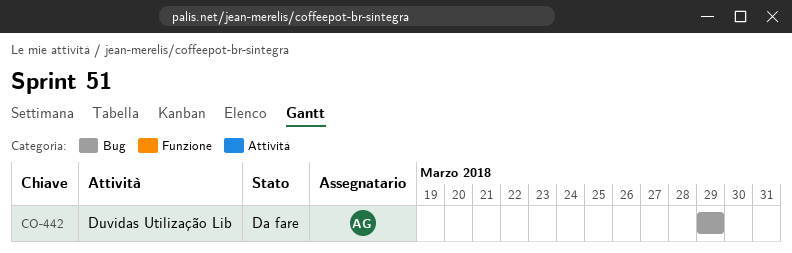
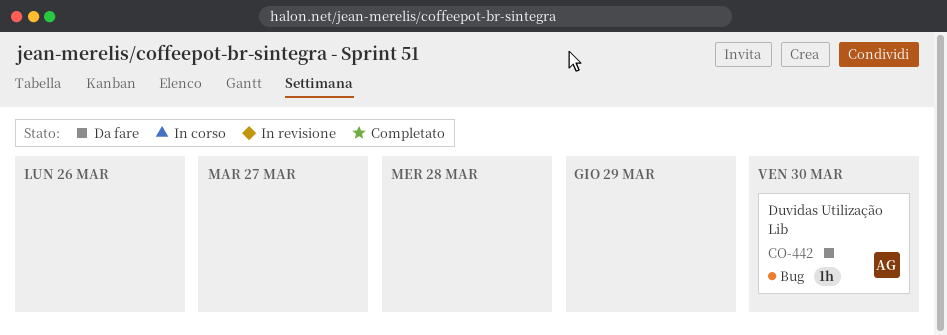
CO-442, due: Mar 29 -> Mar 30

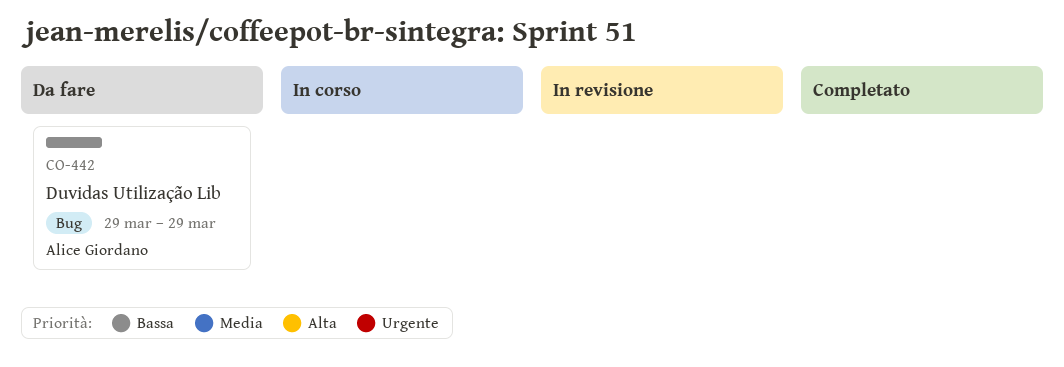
CO-442, due: Mar 30 -> Mar 29

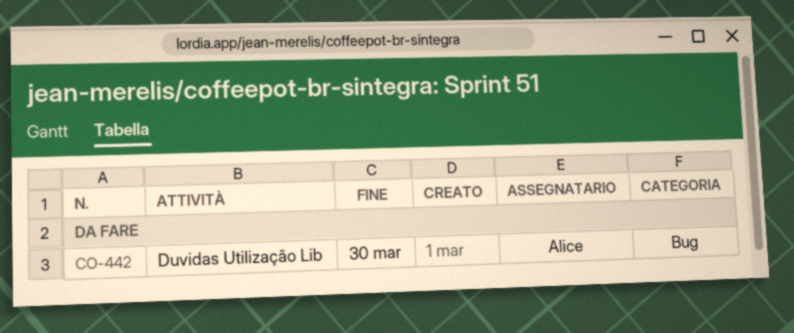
CO-442, due: Mar 29 -> Mar 30

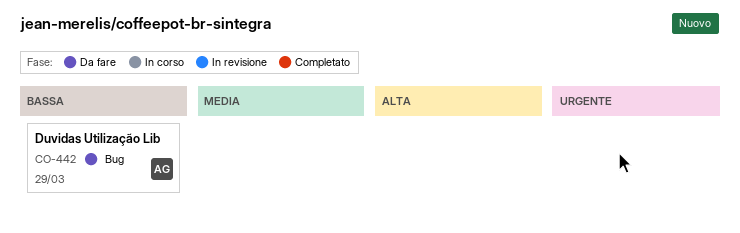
CO-442, due: Mar 30 -> Mar 29

